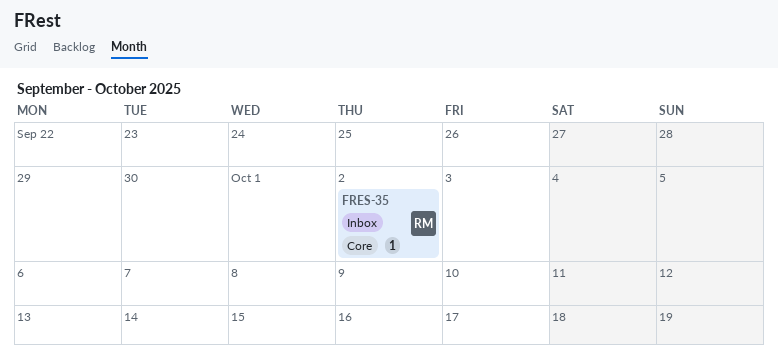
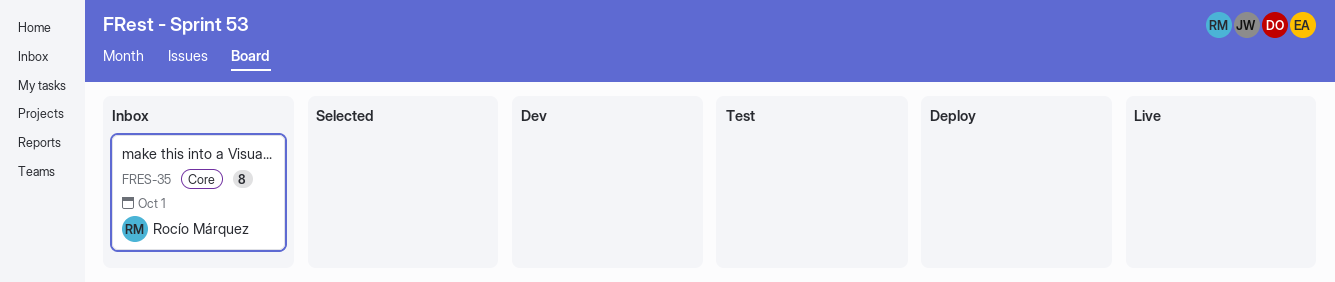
FRES-35, estimate: 1 -> 8
FRES-35, due: Oct 2 -> Oct 1

